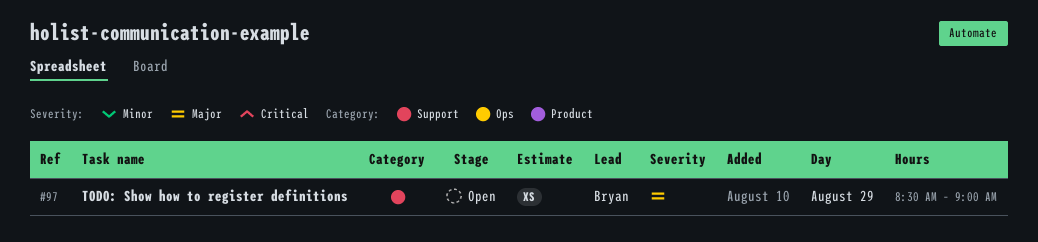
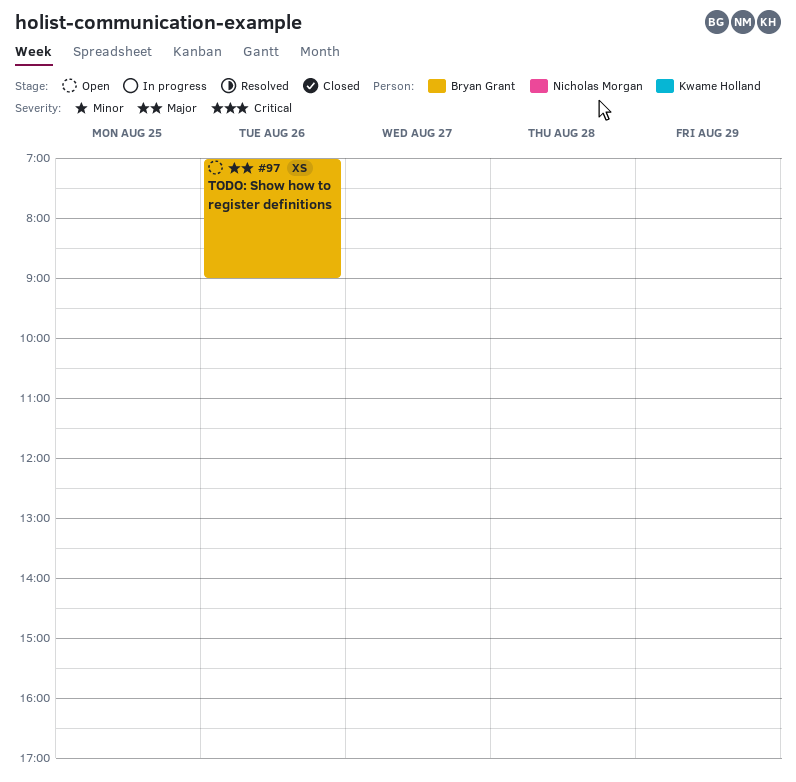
#97, day: Aug 29 -> Aug 26
#97, begins: 08:30 -> 07:00

